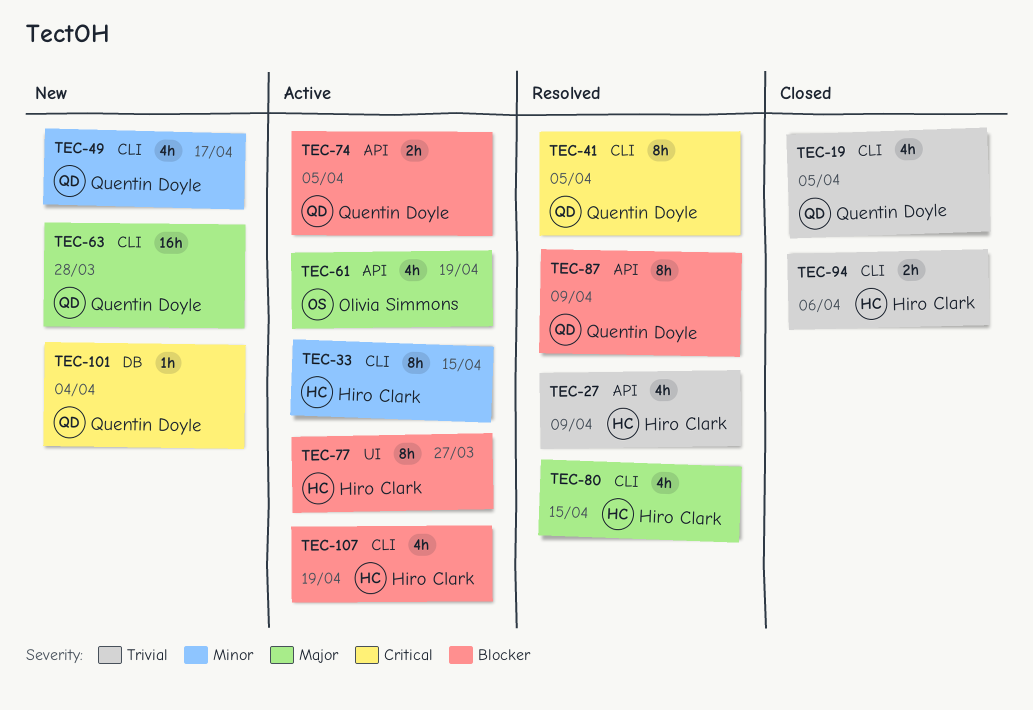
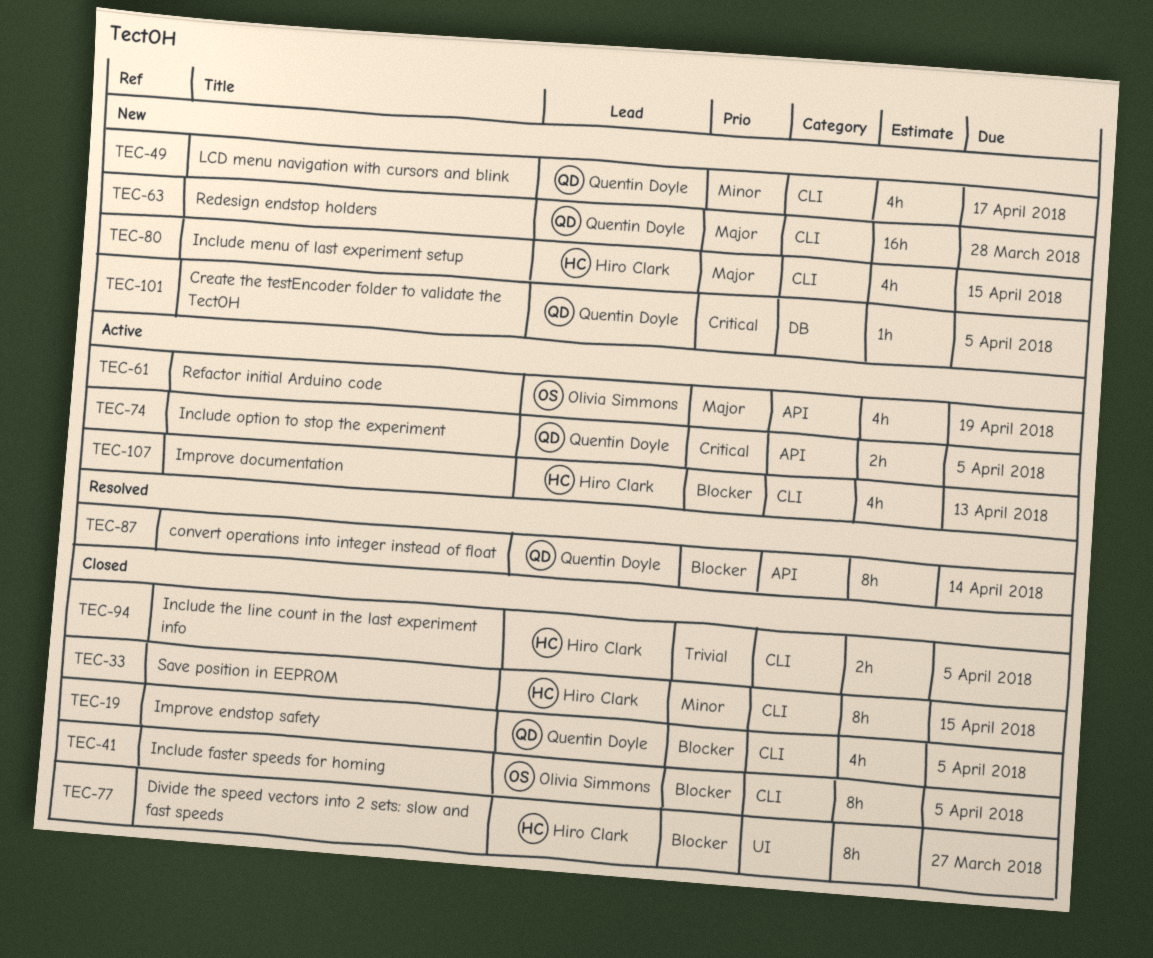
TEC-19, priority: Trivial -> Blocker
TEC-27: present -> none
TEC-33, status: Active -> Closed
TEC-41, status: Resolved -> Closed
TEC-41, owner: Quentin Doyle -> Olivia Simmons
TEC-41, priority: Critical -> Blocker
TEC-74, priority: Blocker -> Critical
TEC-77, status: Active -> Closed
TEC-80, status: Resolved -> New
TEC-87, due: Apr 9 -> Apr 14
TEC-94, due: Apr 6 -> Apr 5
TEC-101, due: Apr 4 -> Apr 5
TEC-107, due: Apr 19 -> Apr 13

